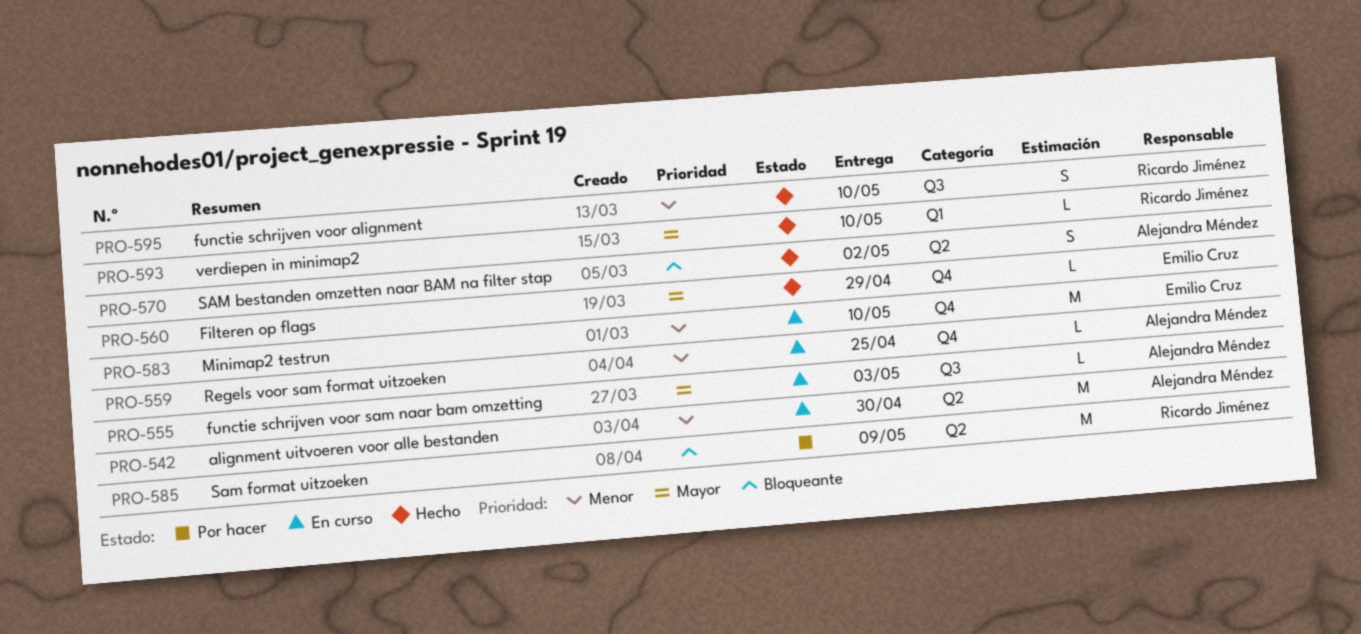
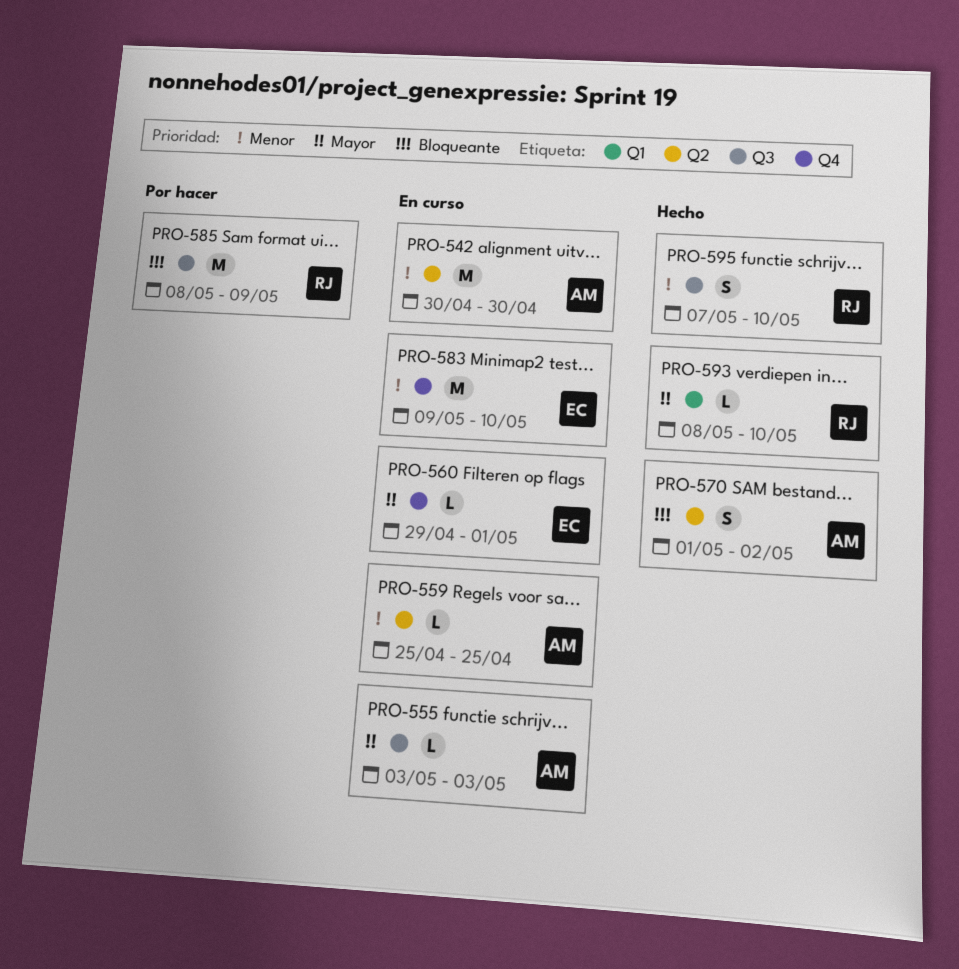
PRO-559, label: Q4 -> Q2
PRO-560, status: Hecho -> En curso
PRO-560, due: Apr 29 -> May 1
PRO-585, label: Q2 -> Q3

